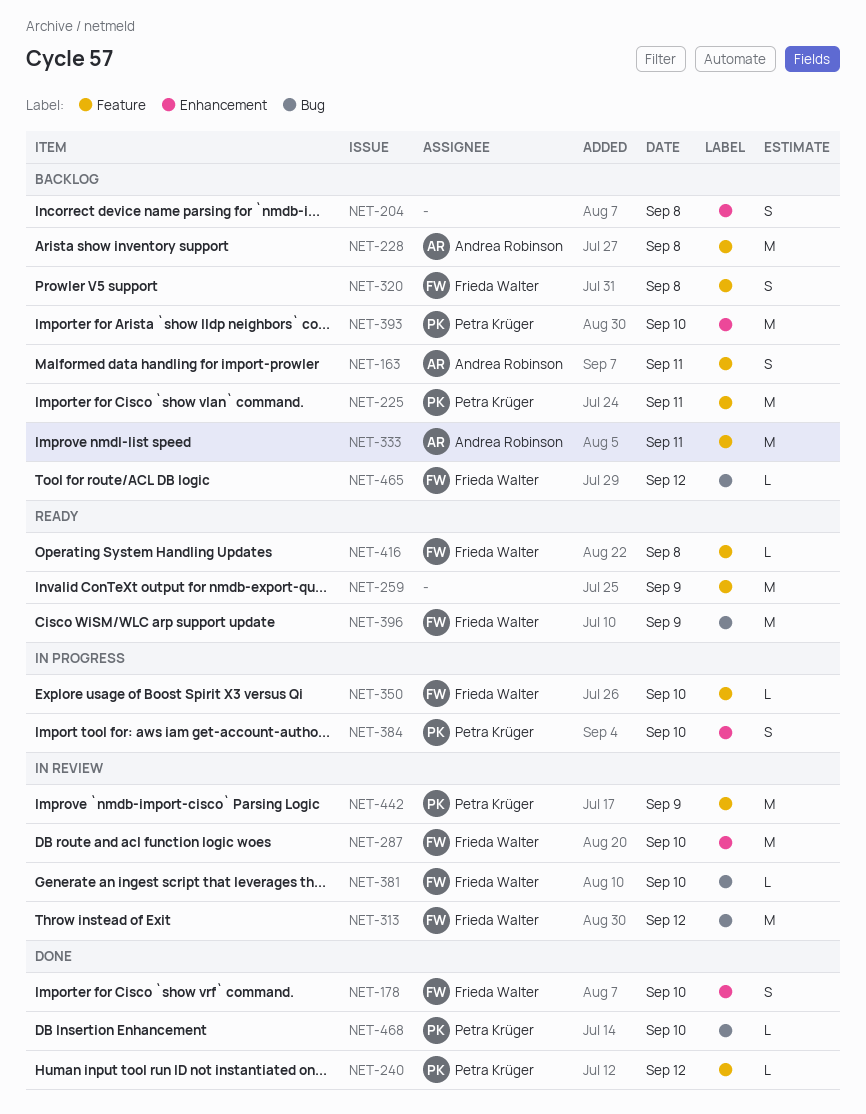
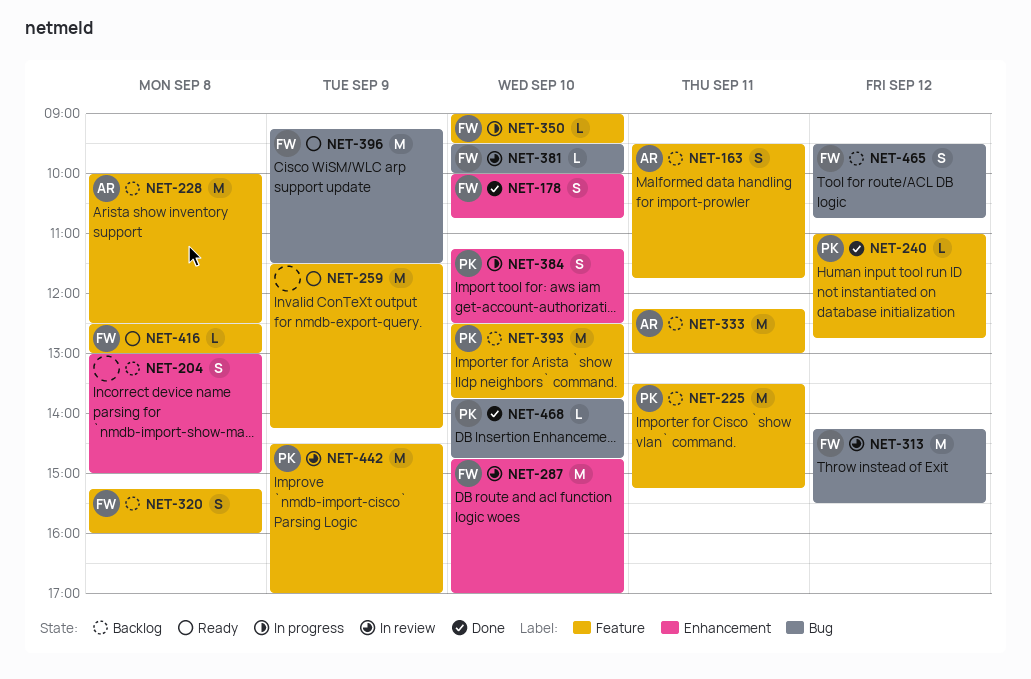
NET-393, label: Enhancement -> Feature
NET-465, estimate: L -> S

